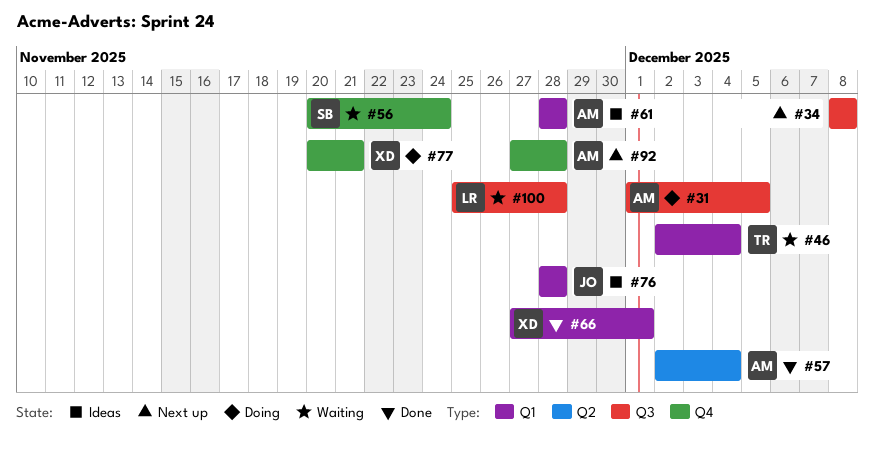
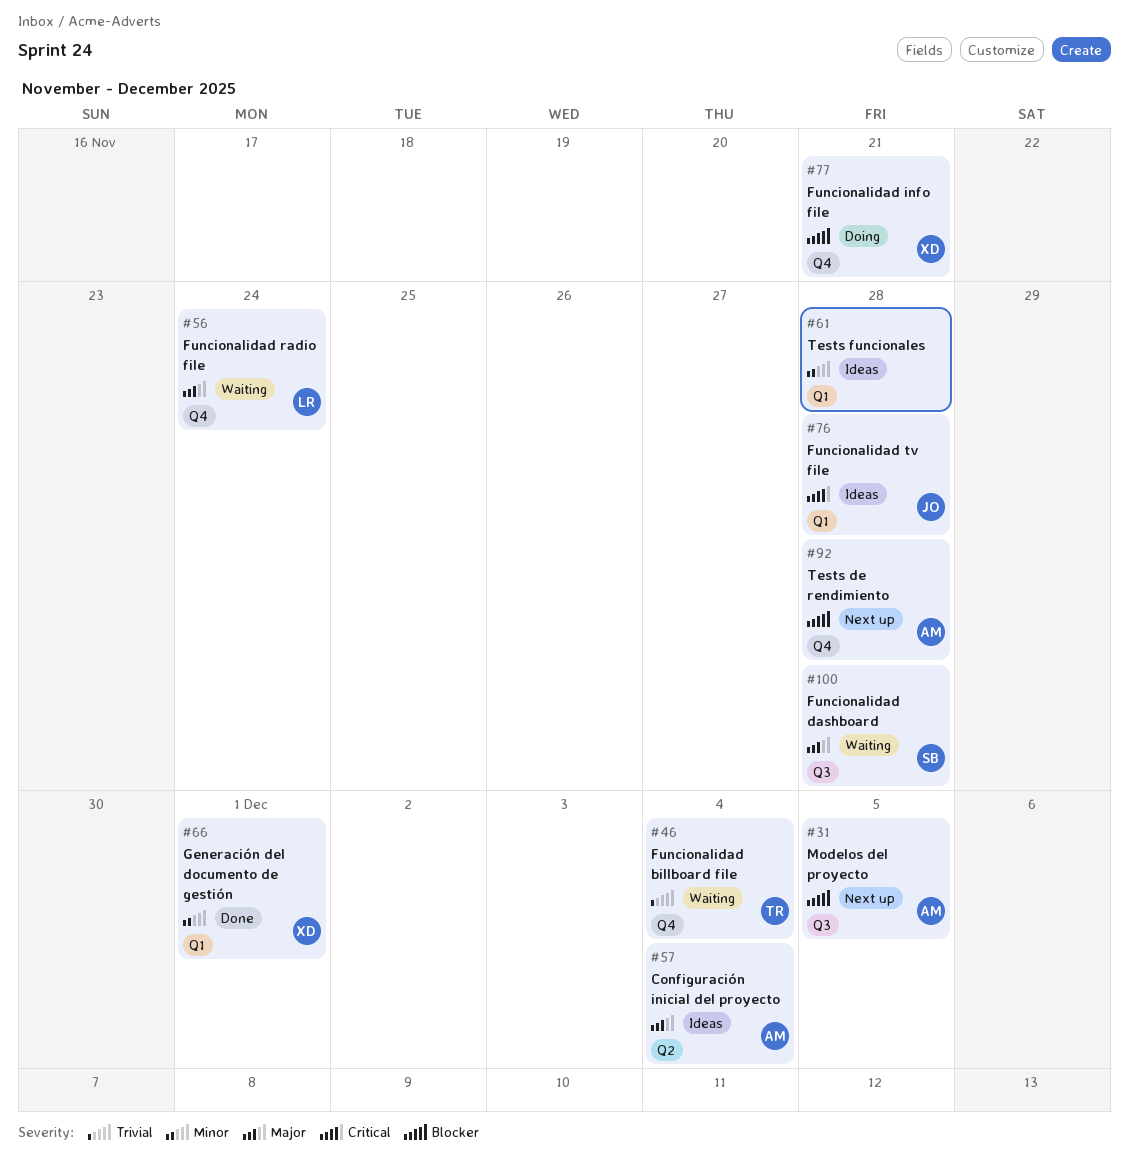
#31, status: Doing -> Next up
#34: present -> none
#46, label: Q1 -> Q4
#56, owner: SB -> LR
#57, status: Done -> Ideas
#61, owner: AM -> none
#100, owner: LR -> SB

